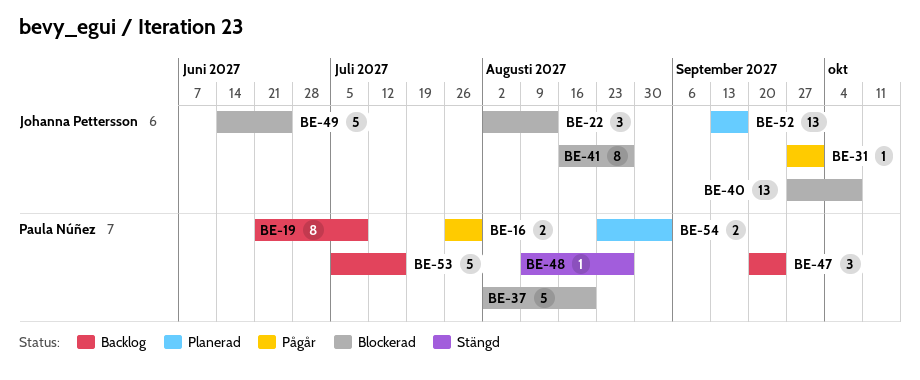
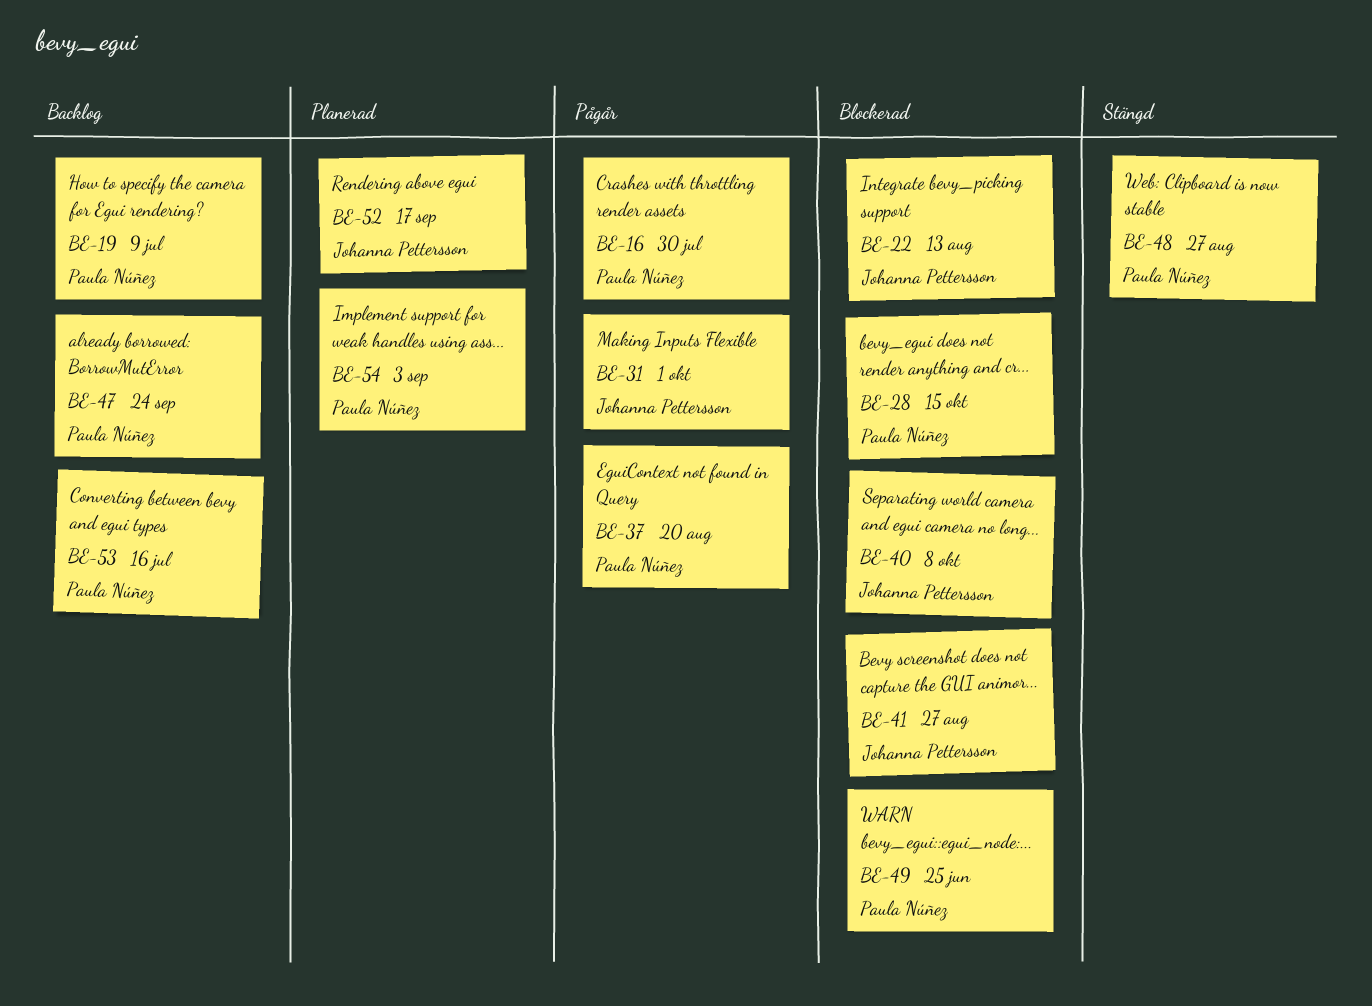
BE-28: none -> present
BE-37, status: Blockerad -> Pågår
BE-49, owner: Johanna Pettersson -> Paula Núñez

